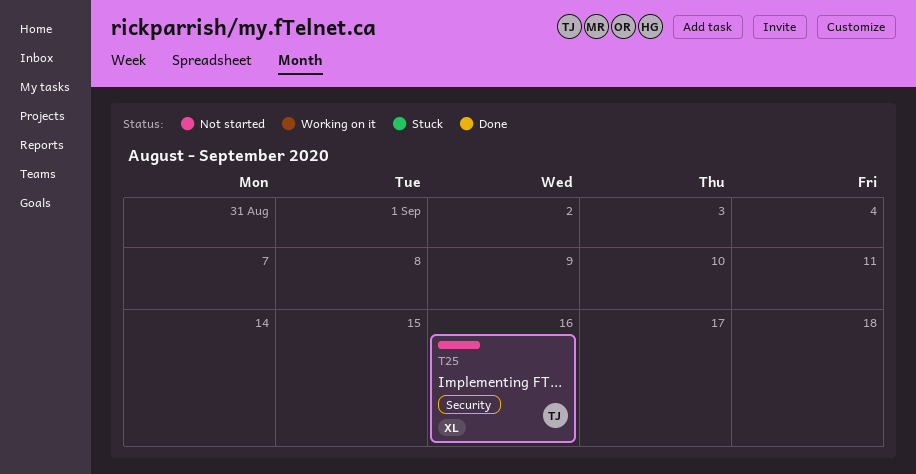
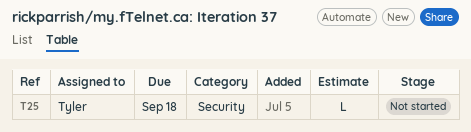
T25, estimate: XL -> L
T25, due: Sep 16 -> Sep 18

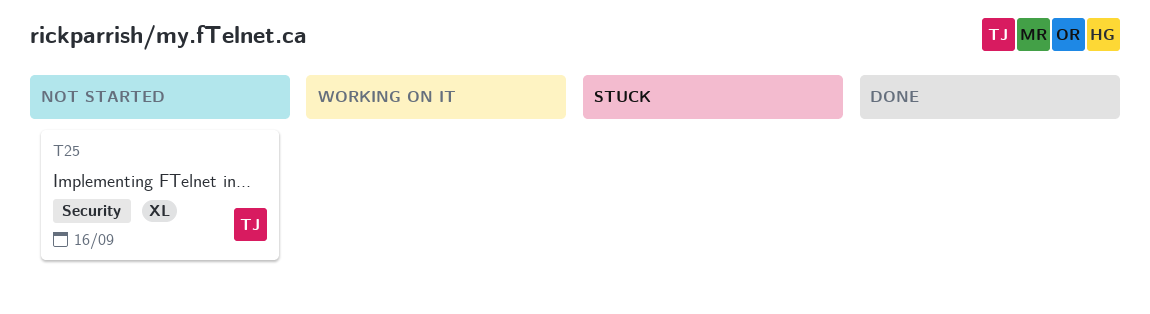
T25, estimate: L -> XL
T25, due: Sep 18 -> Sep 16

